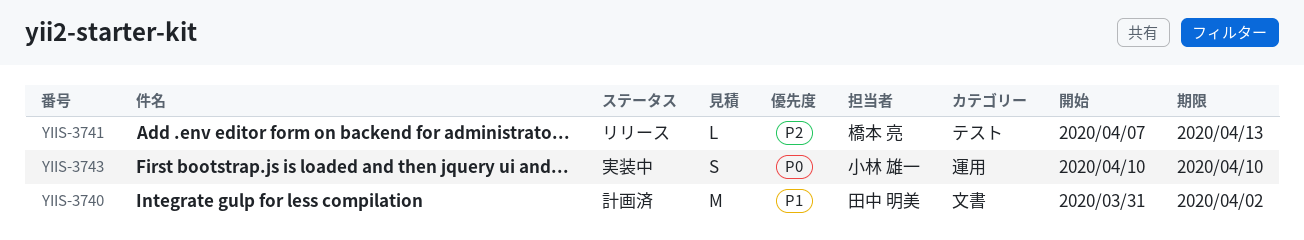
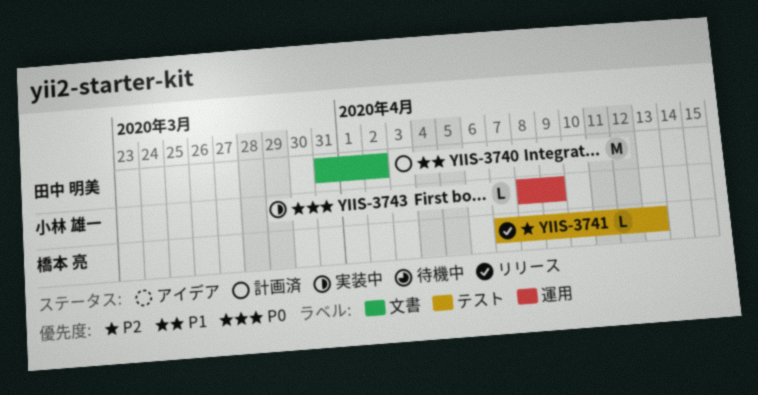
YIIS-3743, estimate: S -> L
YIIS-3743, start: Apr 10 -> Apr 8
YIIS-3743, due: Apr 10 -> Apr 9

